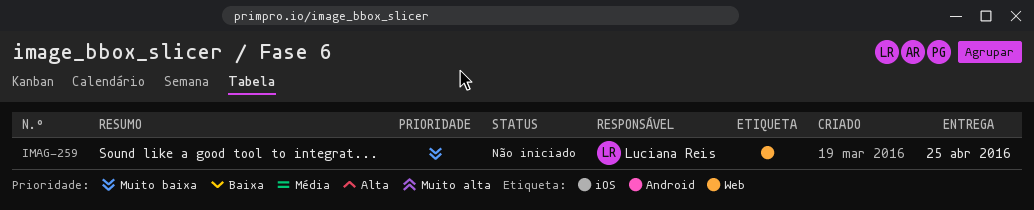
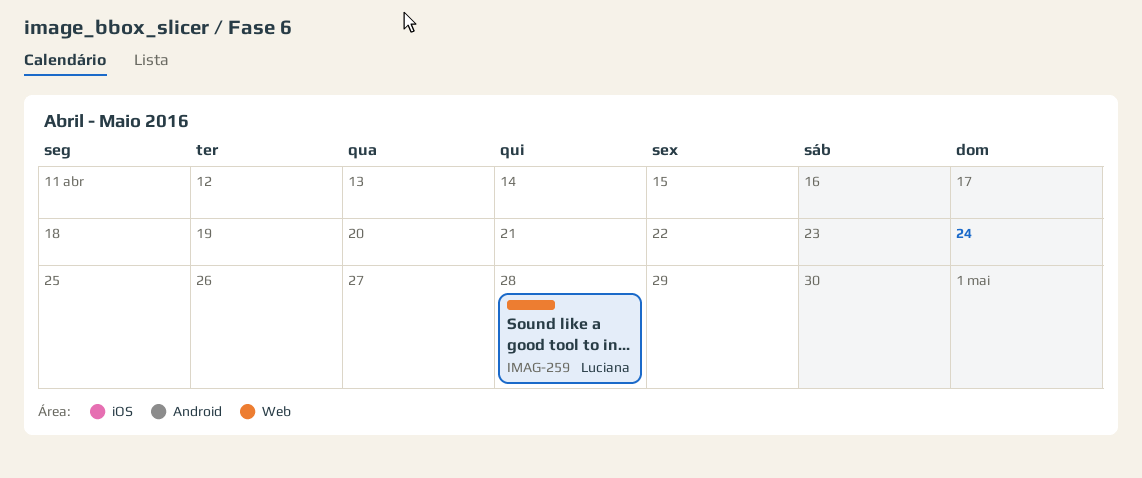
IMAG-259, due: Apr 25 -> Apr 28

